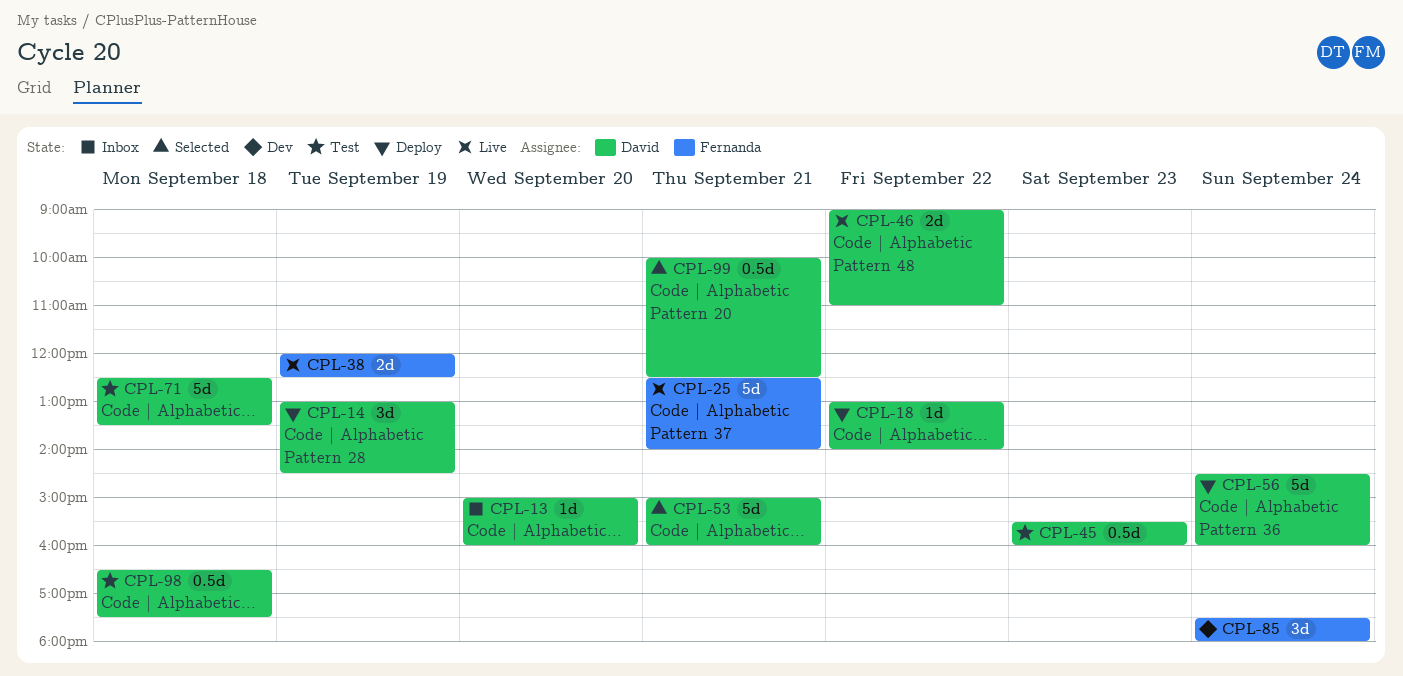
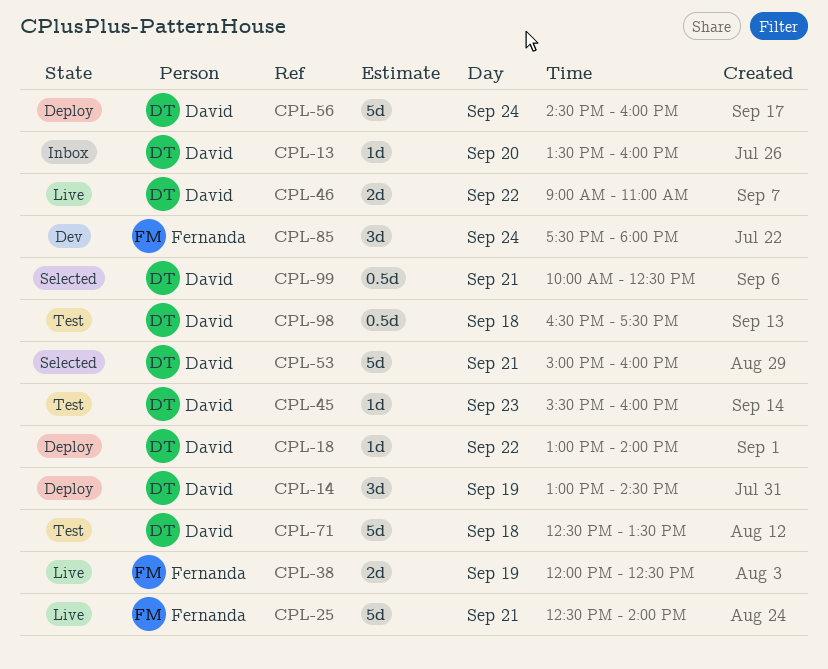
CPL-13, begins: 15:00 -> 13:30
CPL-45, estimate: 0.5d -> 1d

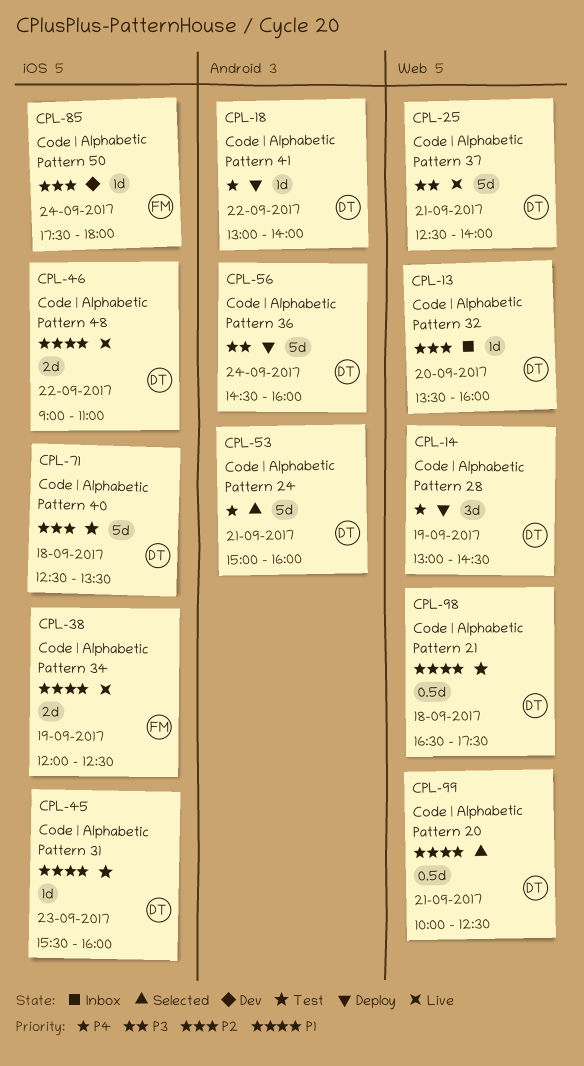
CPL-25, owner: Fernanda -> David
CPL-85, estimate: 3d -> 1d

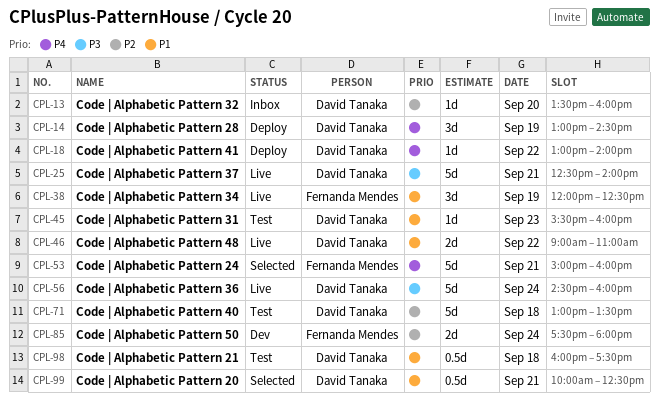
CPL-38, estimate: 2d -> 3d
CPL-53, owner: David Tanaka -> Fernanda Mendes
CPL-56, status: Deploy -> Live
CPL-71, begins: 12:30 -> 13:00
CPL-85, estimate: 1d -> 2d
CPL-98, begins: 16:30 -> 16:00

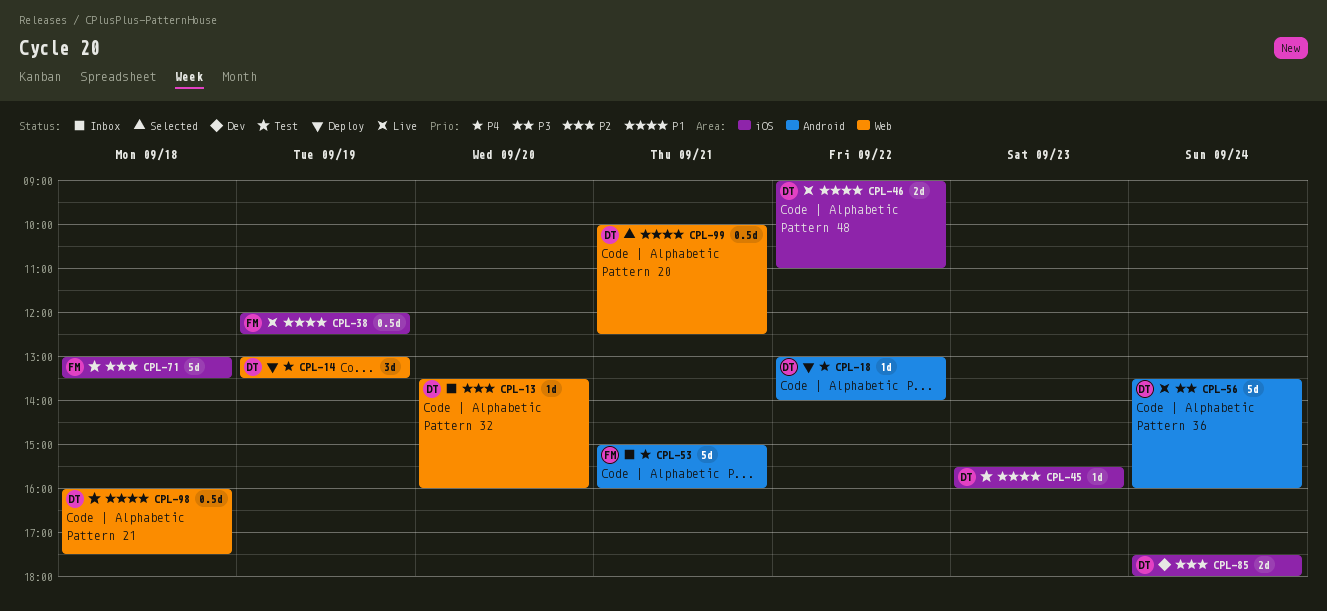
CPL-14, ends: 14:30 -> 13:30
CPL-25: present -> none
CPL-38, estimate: 3d -> 0.5d
CPL-53, status: Selected -> Inbox
CPL-56, begins: 14:30 -> 13:30
CPL-71, owner: David Tanaka -> Fernanda Mendes
CPL-85, owner: Fernanda Mendes -> David Tanaka

